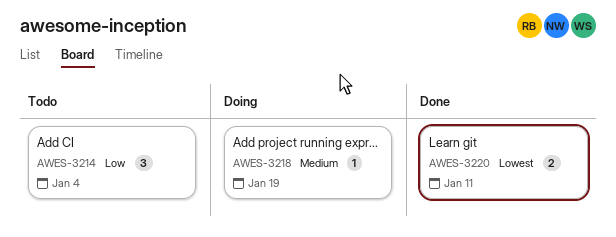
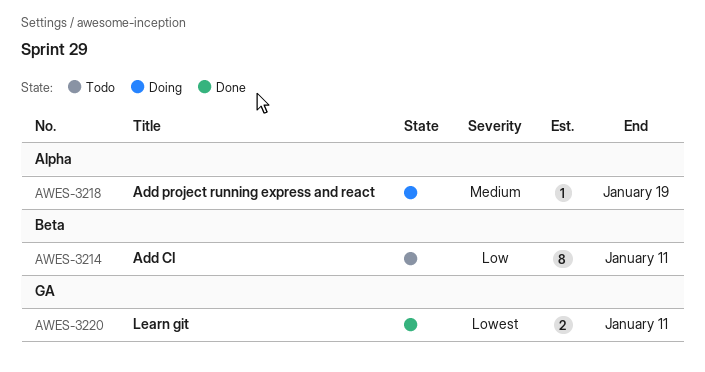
AWES-3214, estimate: 3 -> 8
AWES-3214, due: Jan 4 -> Jan 11

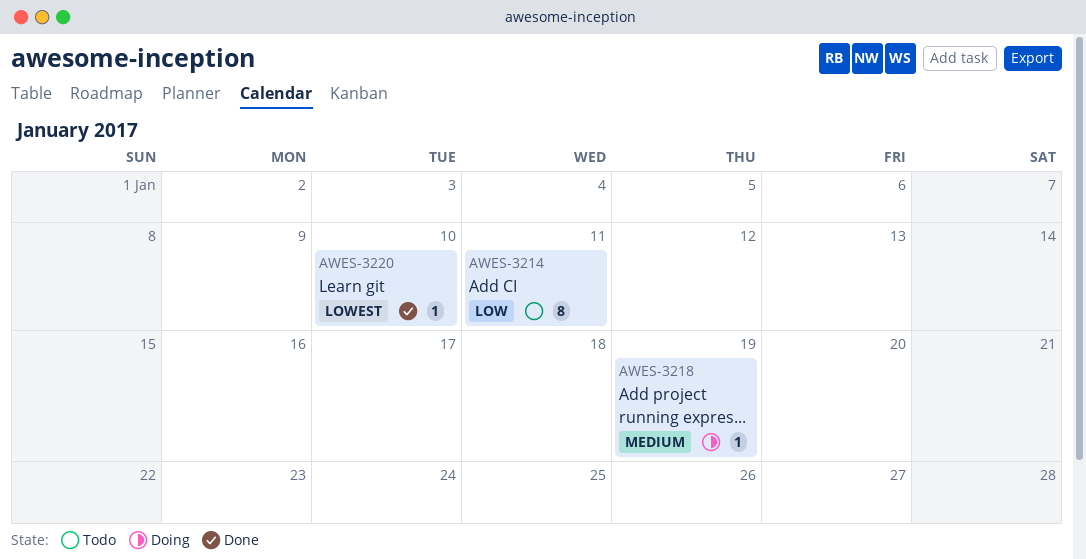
AWES-3220, estimate: 2 -> 1
AWES-3220, due: Jan 11 -> Jan 10

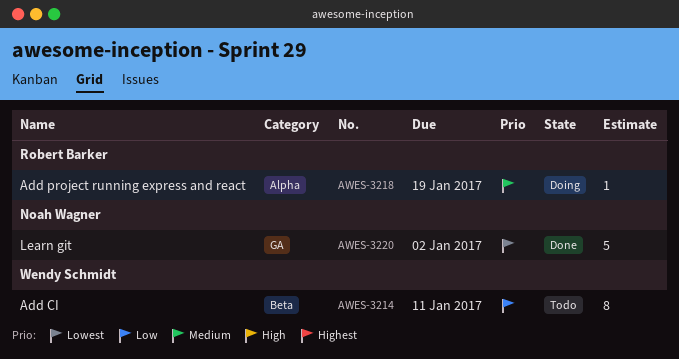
AWES-3220, estimate: 1 -> 5
AWES-3220, due: Jan 10 -> Jan 2

